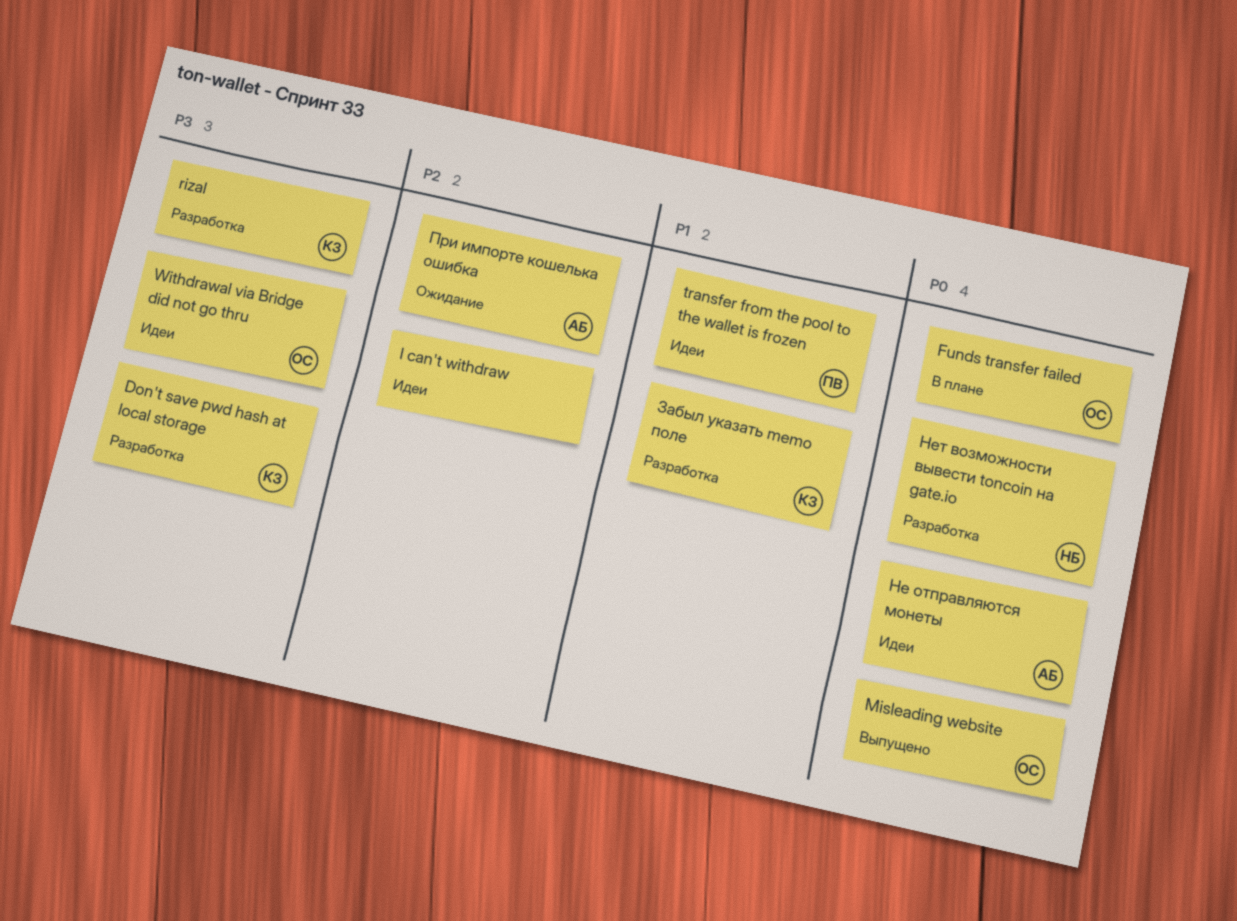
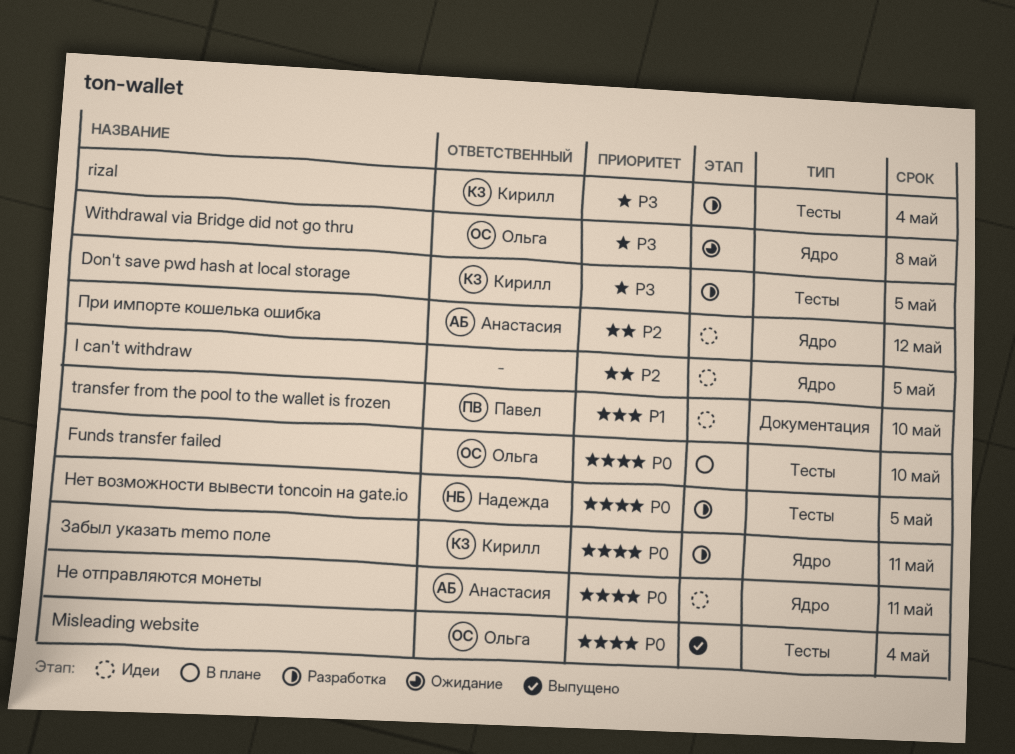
Withdrawal via Bridge did not go thru, status: Идеи -> Ожидание
Забыл указать memo поле, priority: P1 -> P0
При импорте кошелька ошибка, status: Ожидание -> Идеи

